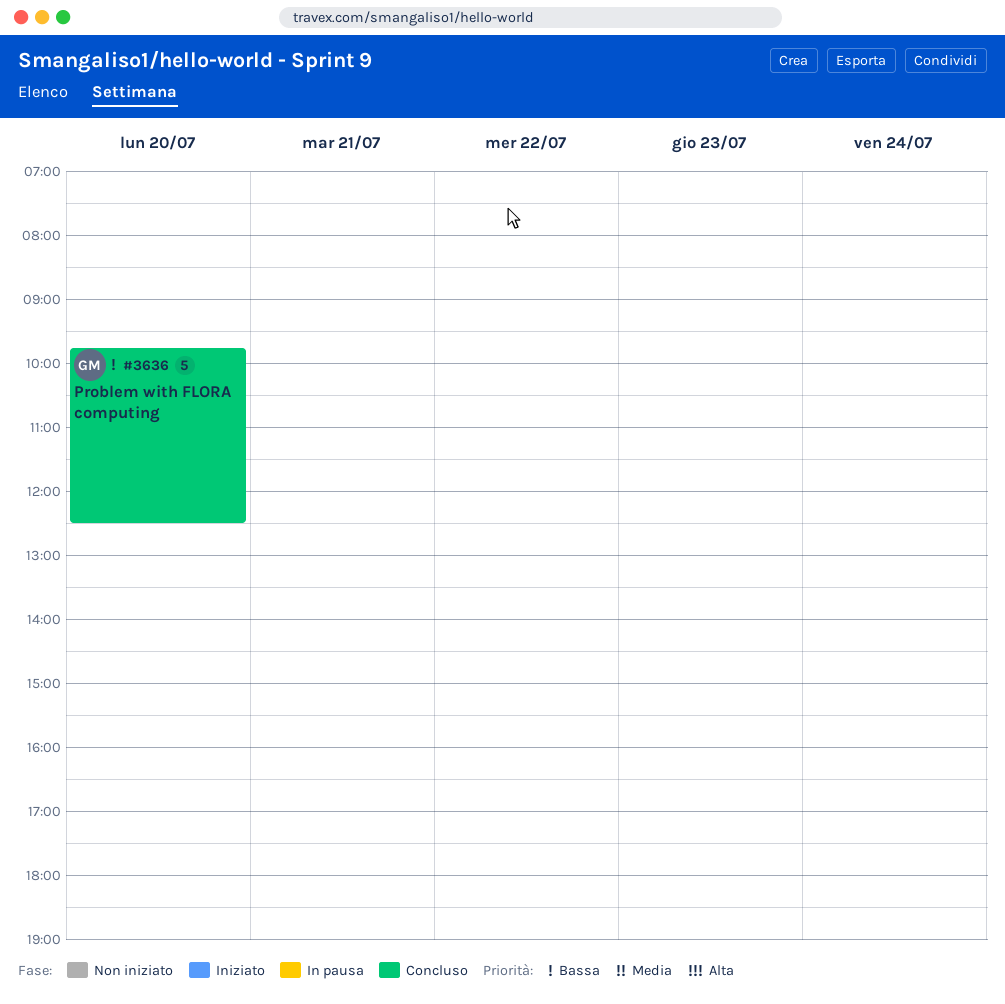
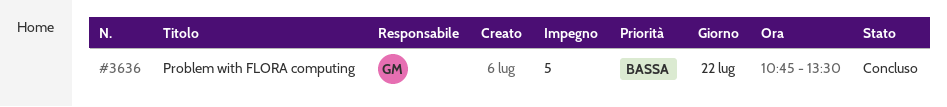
#3636, day: Jul 20 -> Jul 22
#3636, begins: 09:45 -> 10:45
#3636, ends: 12:30 -> 13:30

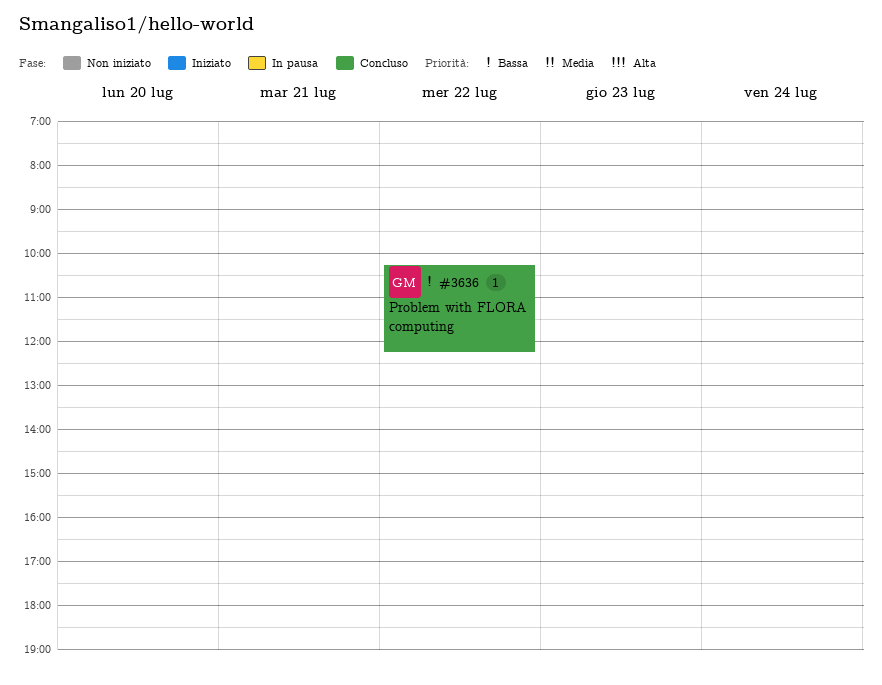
#3636, estimate: 5 -> 1
#3636, begins: 10:45 -> 10:15
#3636, ends: 13:30 -> 12:15

